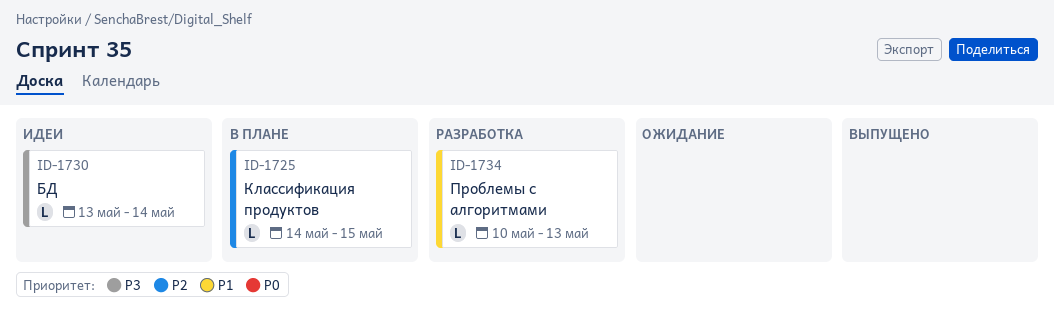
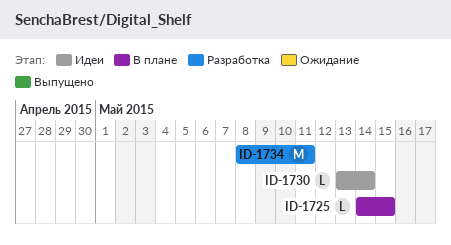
ID-1734, estimate: L -> M
ID-1734, start: May 10 -> May 8
ID-1734, due: May 13 -> May 11

